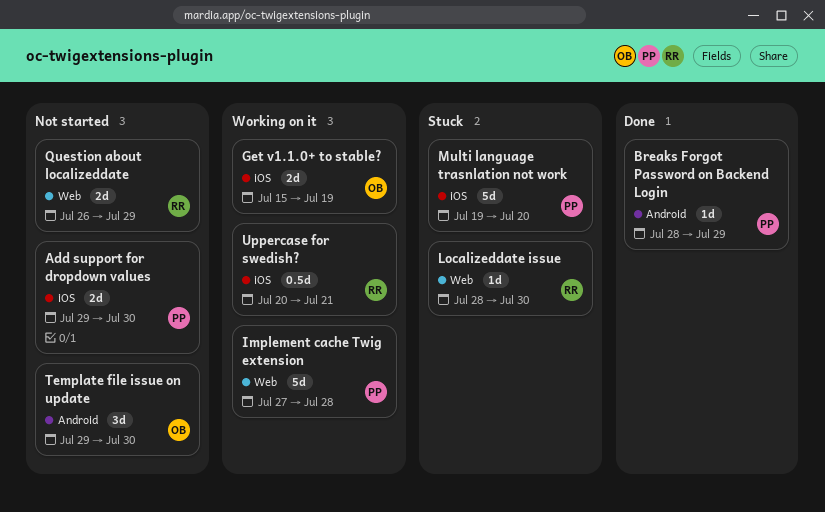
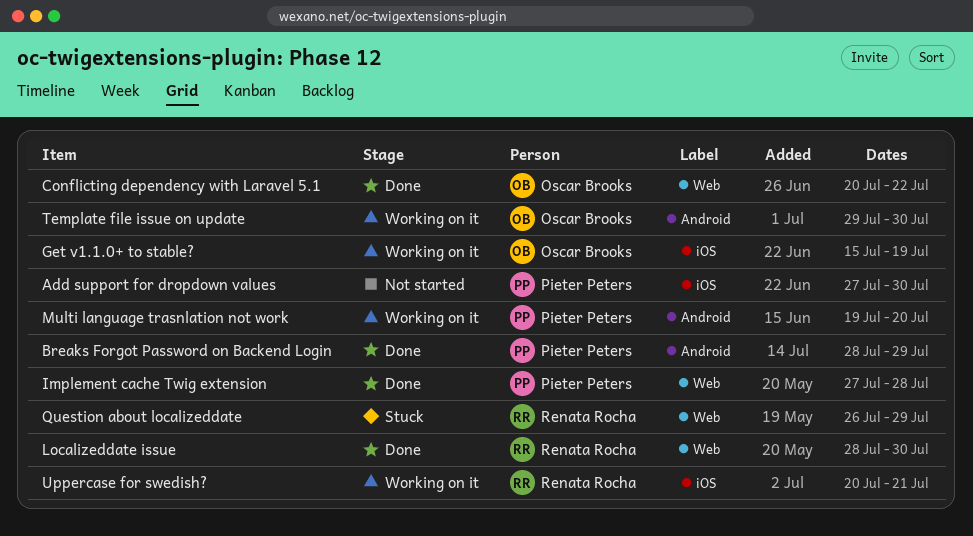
Add support for dropdown values, start: Jul 29 -> Jul 27
Conflicting dependency with Laravel 5.1: none -> present
Implement cache Twig extension, status: Working on it -> Done
Localizeddate issue, status: Stuck -> Done
Multi language trasnlation not work, status: Stuck -> Working on it
Multi language trasnlation not work, label: iOS -> Android
Question about localizeddate, status: Not started -> Stuck
Template file issue on update, status: Not started -> Working on it

